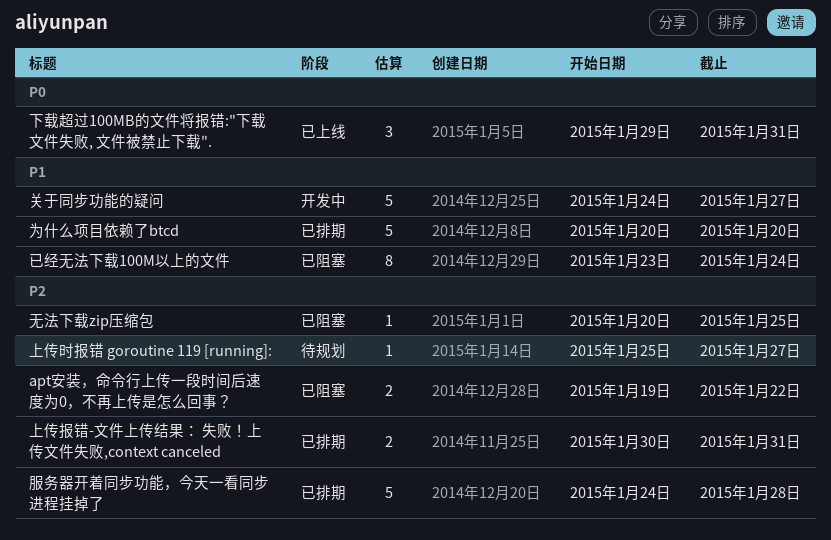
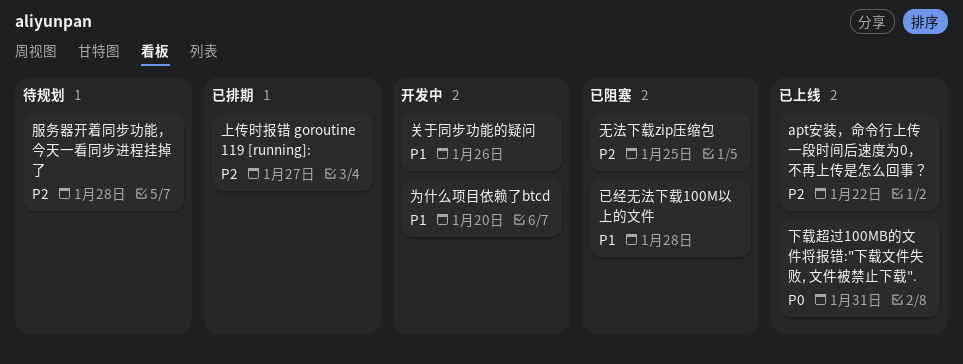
apt安装，命令行上传一段时间后速度为0，不再上传是怎么回事？, status: 已阻塞 -> 已上线
上传报错-文件上传结果： 失败！上传文件失败,context canceled: present -> none
上传时报错 goroutine 119 [running]:, status: 待规划 -> 已排期
为什么项目依赖了btcd, status: 已排期 -> 开发中
关于同步功能的疑问, due: Jan 27 -> Jan 26
已经无法下载100M以上的文件, due: Jan 24 -> Jan 28
服务器开着同步功能，今天一看同步进程挂掉了, status: 已排期 -> 待规划

